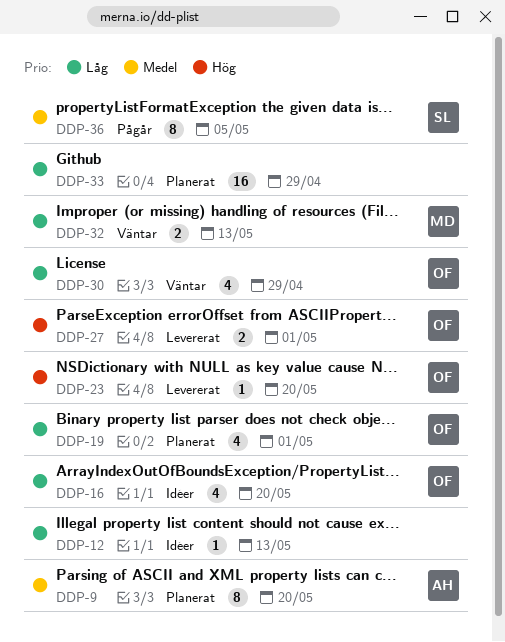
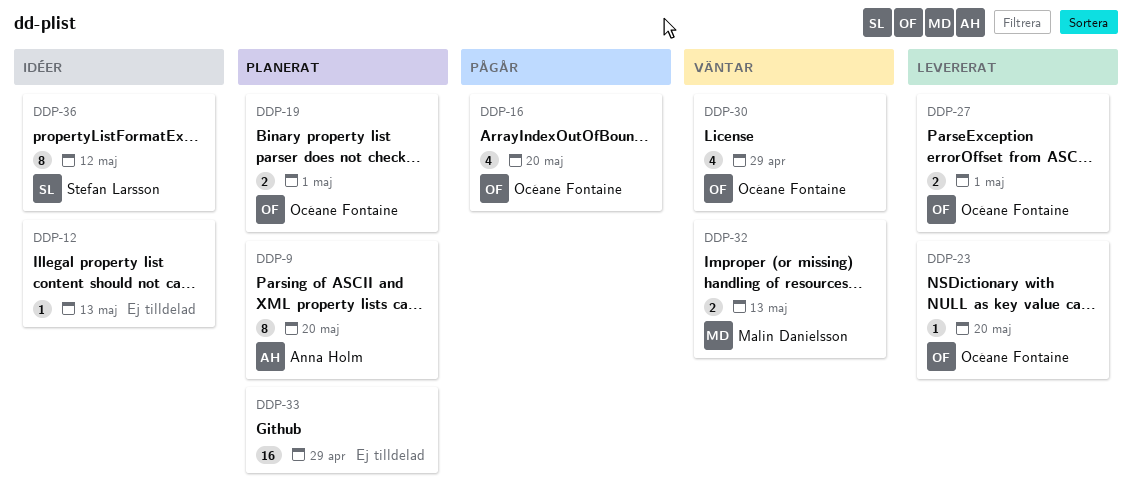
DDP-16, status: Idéer -> Pågår
DDP-19, estimate: 4 -> 2
DDP-36, status: Pågår -> Idéer
DDP-36, due: May 5 -> May 12

